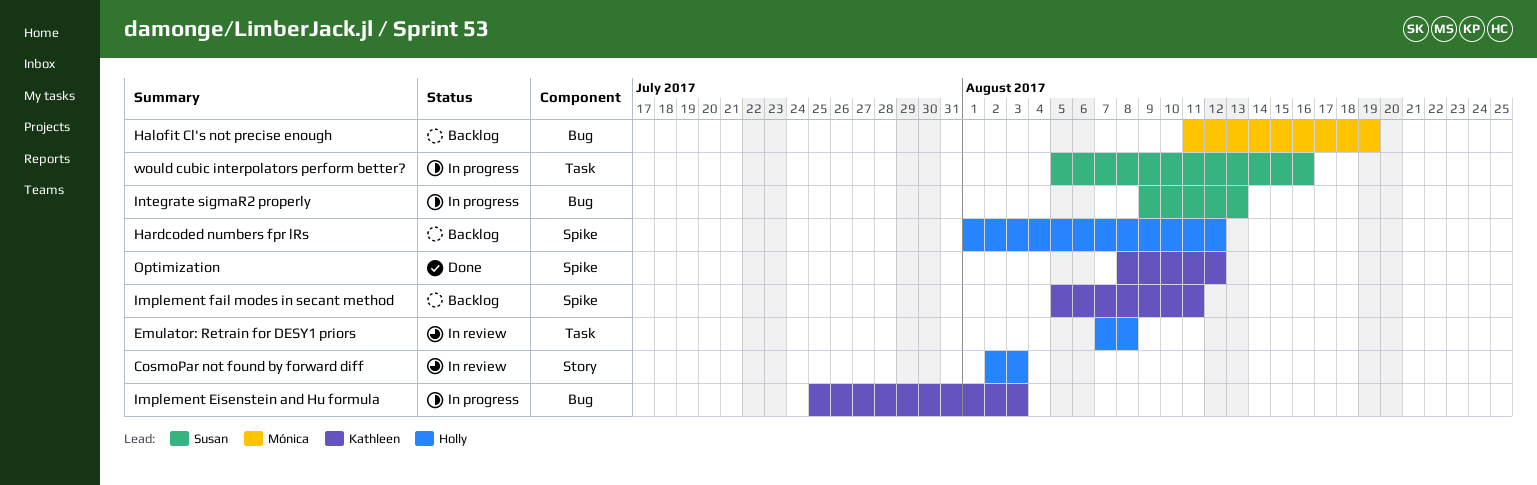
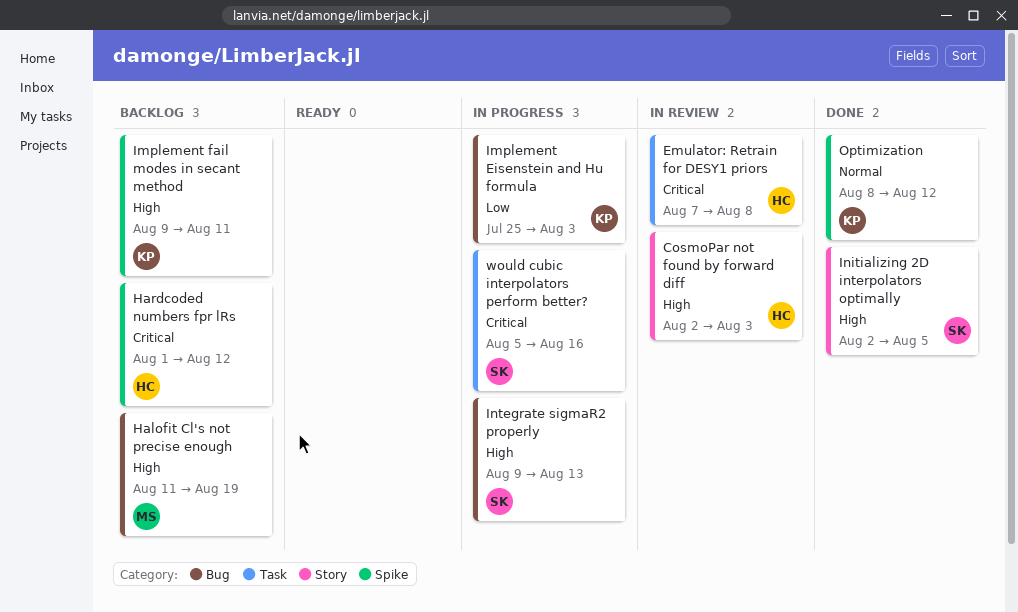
Implement fail modes in secant method, start: Aug 5 -> Aug 9
Initializing 2D interpolators optimally: none -> present

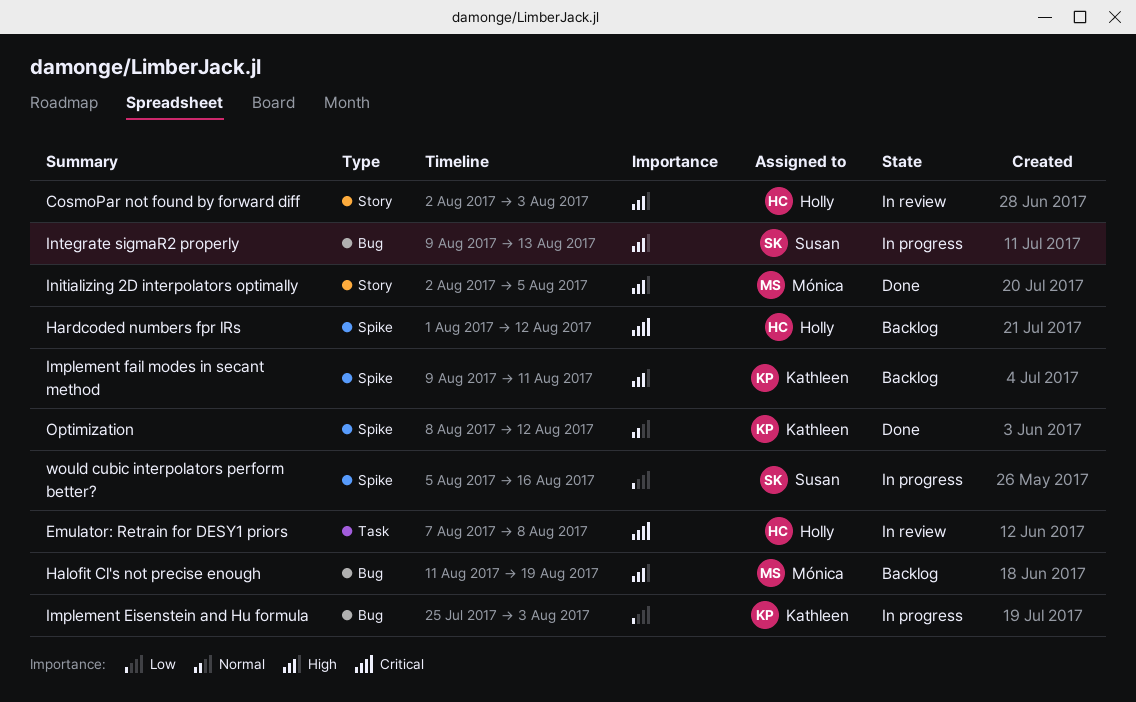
Initializing 2D interpolators optimally, owner: Susan -> Mónica
would cubic interpolators perform better?, priority: Critical -> Low
would cubic interpolators perform better?, label: Task -> Spike

